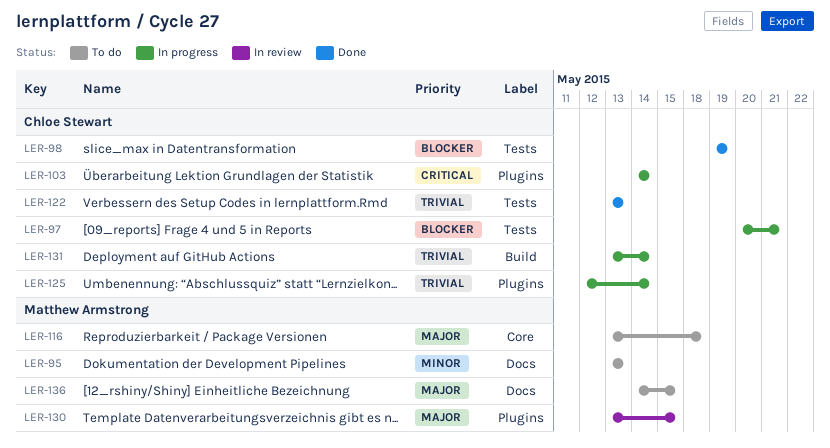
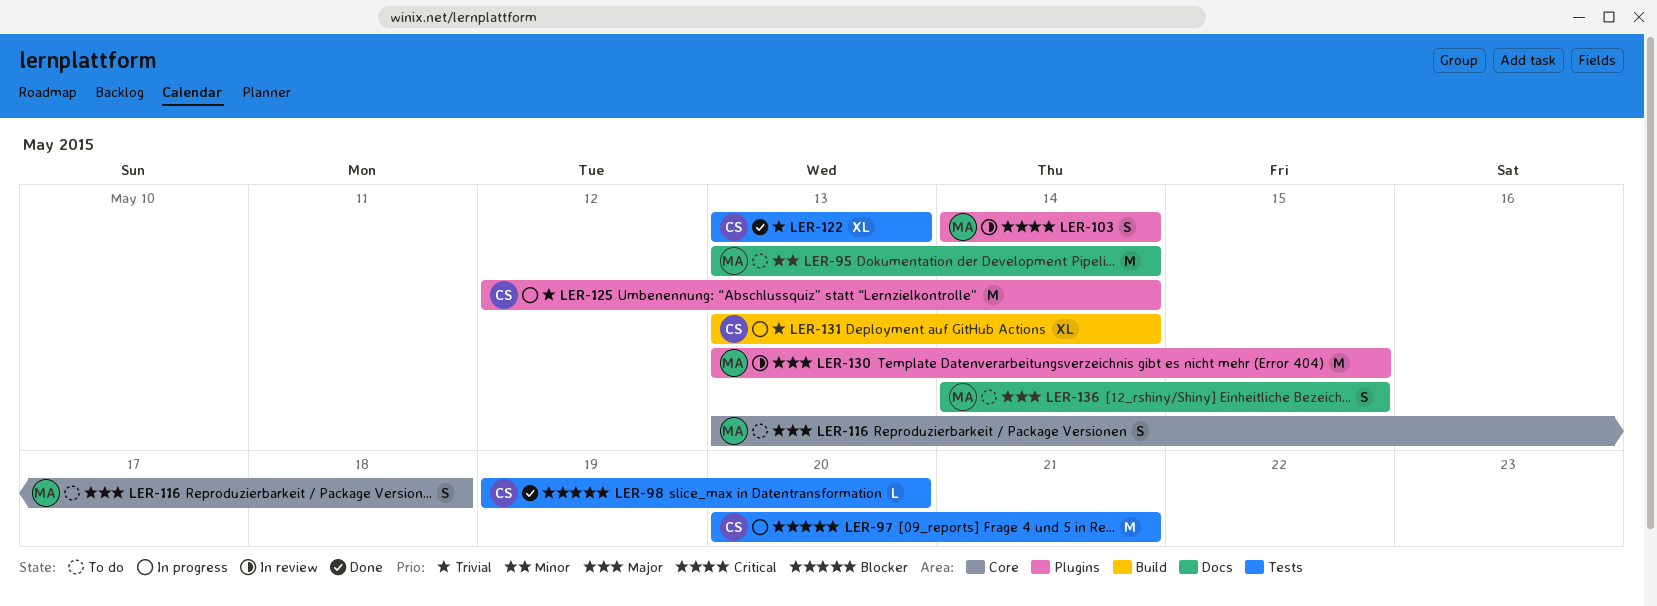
LER-95, due: May 13 -> May 14
LER-98, due: May 19 -> May 20
LER-103, status: In progress -> In review
LER-103, owner: Chloe Stewart -> Matthew Armstrong

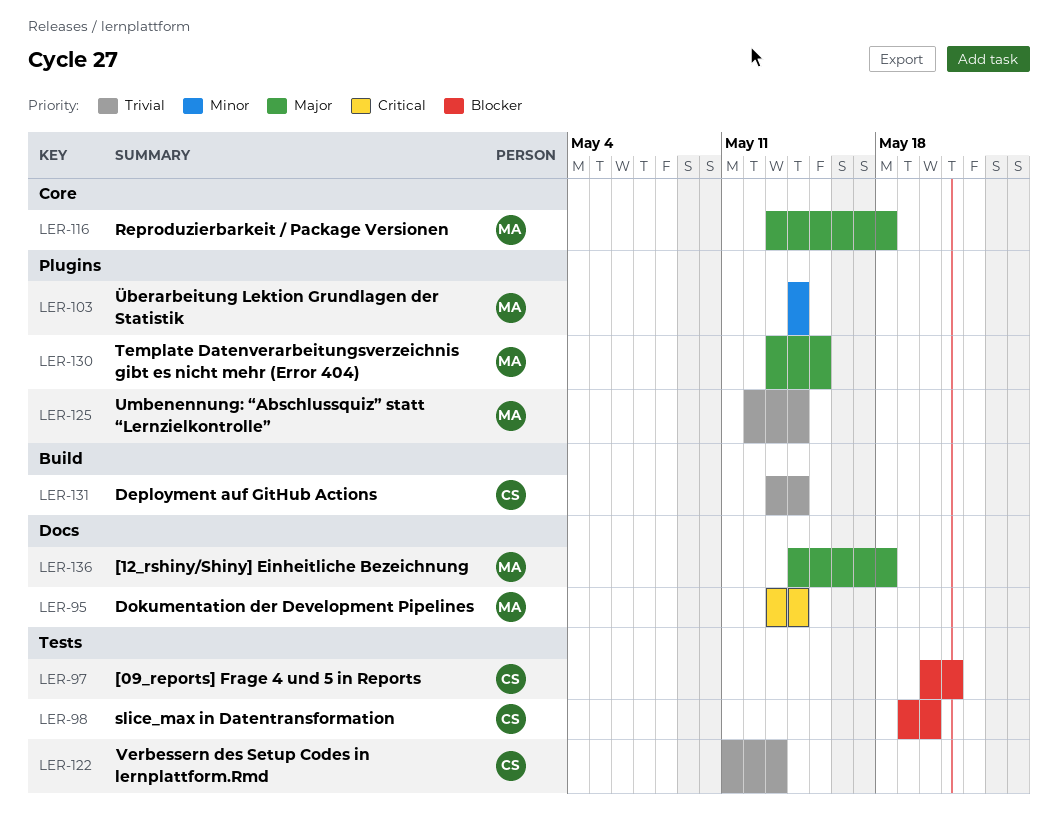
LER-95, priority: Minor -> Critical
LER-103, priority: Critical -> Minor
LER-122, start: May 13 -> May 11
LER-125, owner: CS -> MA
LER-136, due: May 15 -> May 18

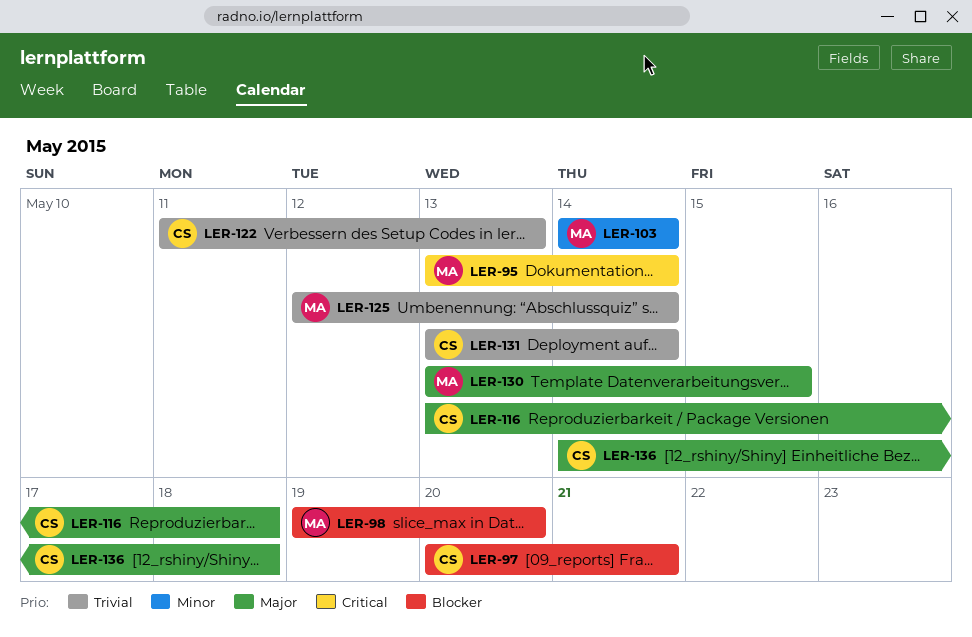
LER-98, owner: CS -> MA
LER-116, owner: MA -> CS
LER-136, owner: MA -> CS

